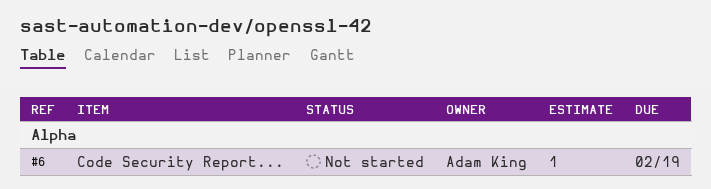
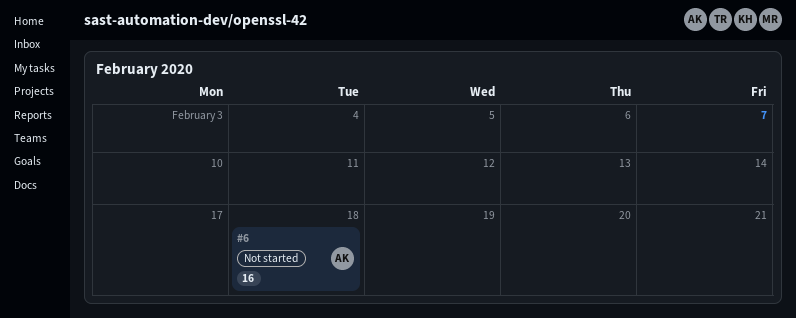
#6, estimate: 1 -> 16
#6, due: Feb 19 -> Feb 18

